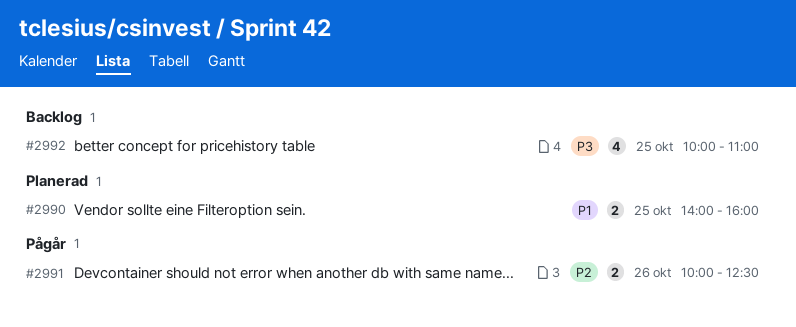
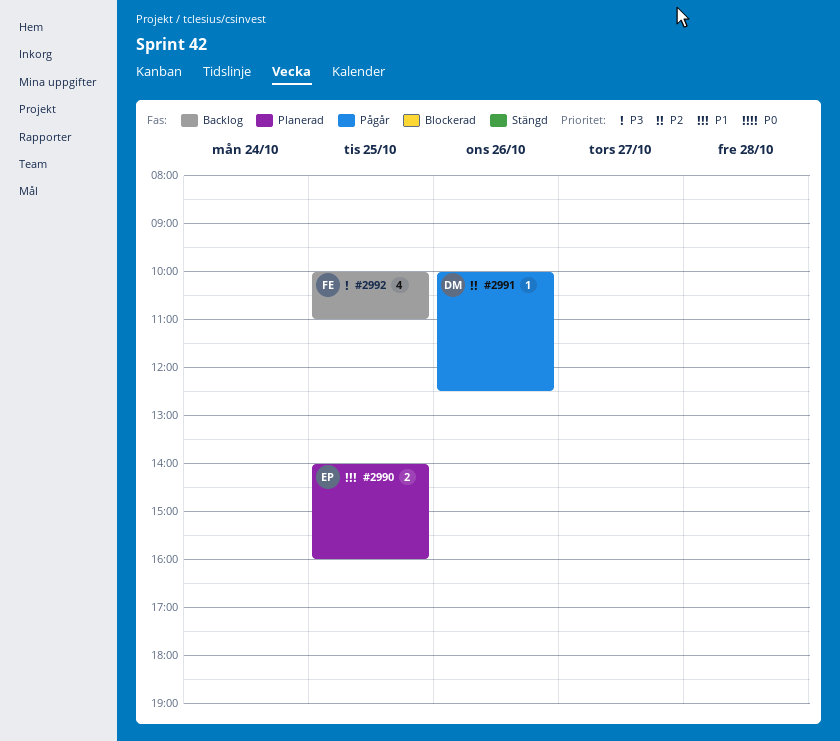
#2991, estimate: 2 -> 1

